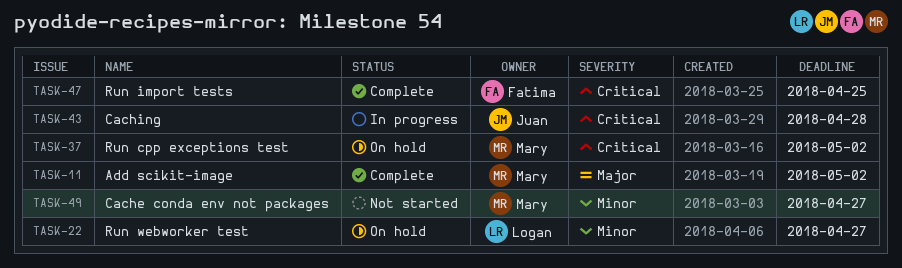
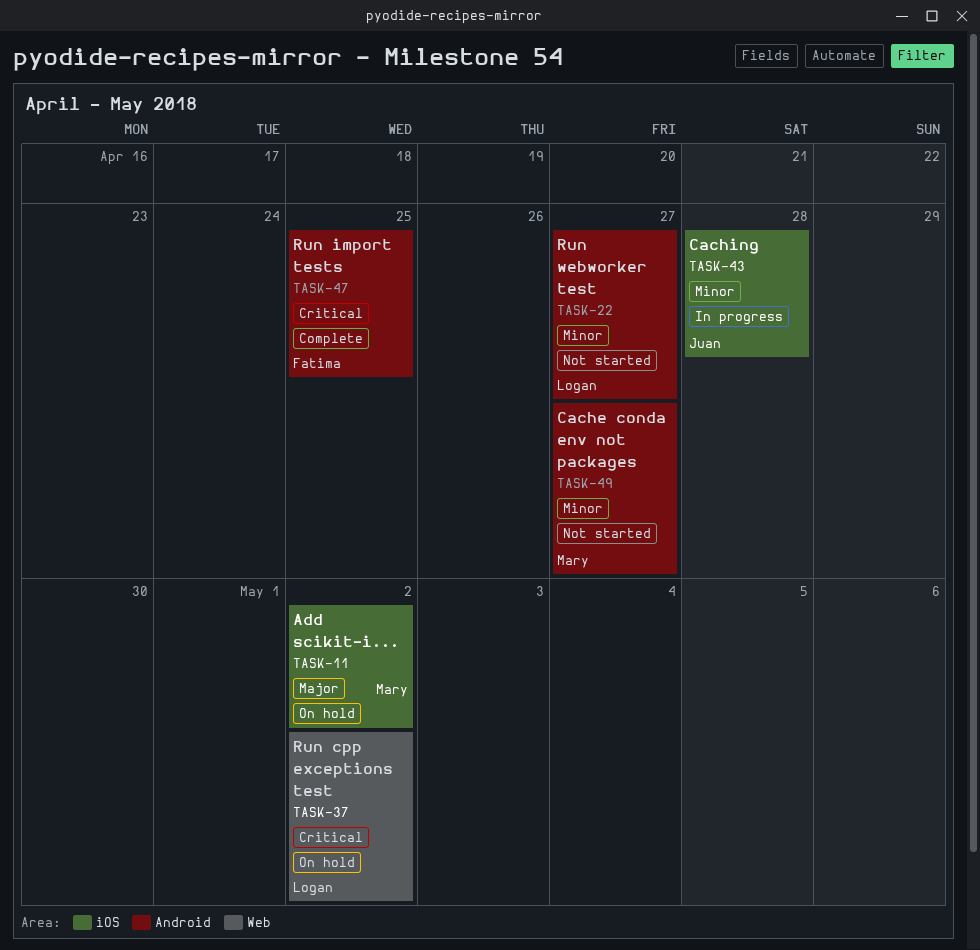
TASK-11, status: Complete -> On hold
TASK-22, status: On hold -> Not started
TASK-37, owner: Mary -> Logan
TASK-43, priority: Critical -> Minor

